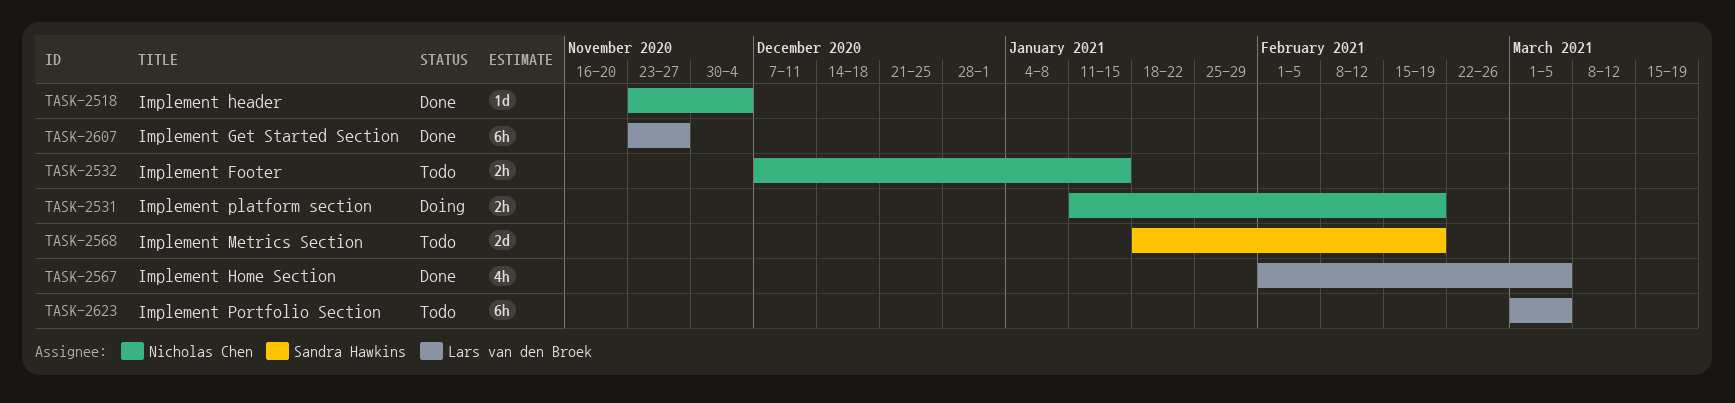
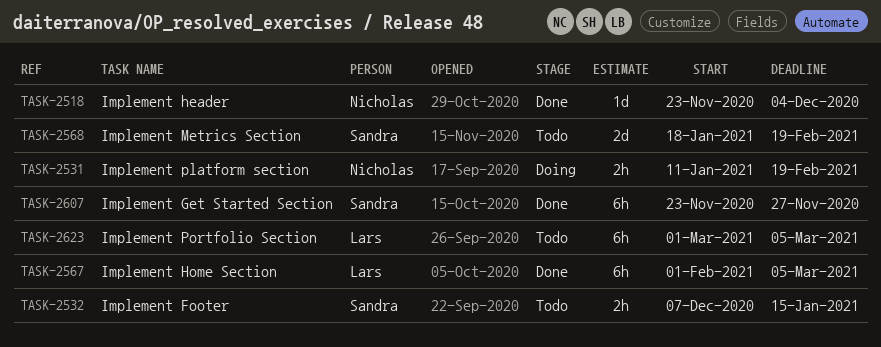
TASK-2532, owner: Nicholas Chen -> Sandra Hawkins
TASK-2567, estimate: 4h -> 6h
TASK-2607, owner: Lars van den Broek -> Sandra Hawkins

